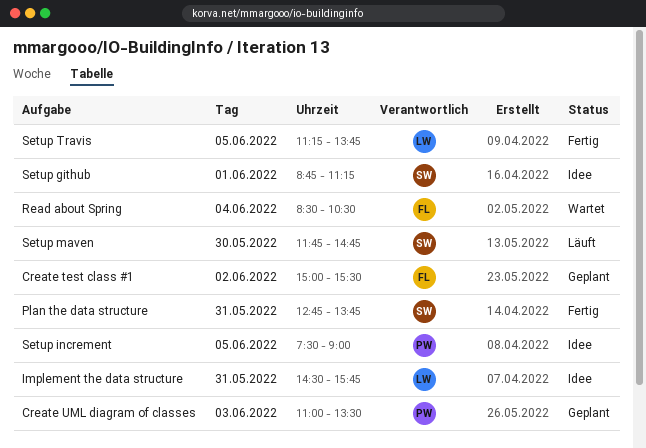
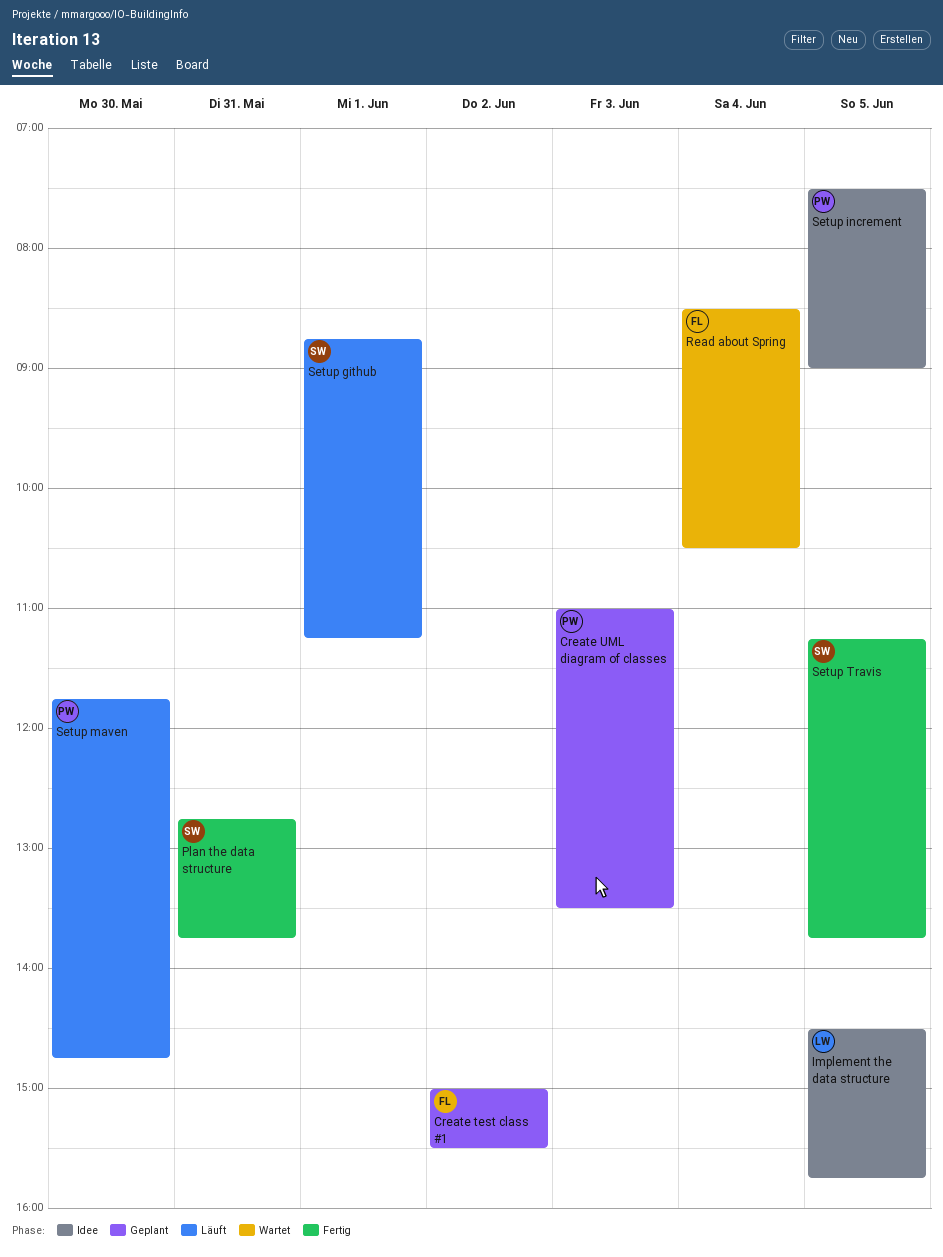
Implement the data structure, day: May 31 -> Jun 5
Setup github, status: Idee -> Läuft
Setup maven, owner: SW -> PW
Setup Travis, owner: LW -> SW

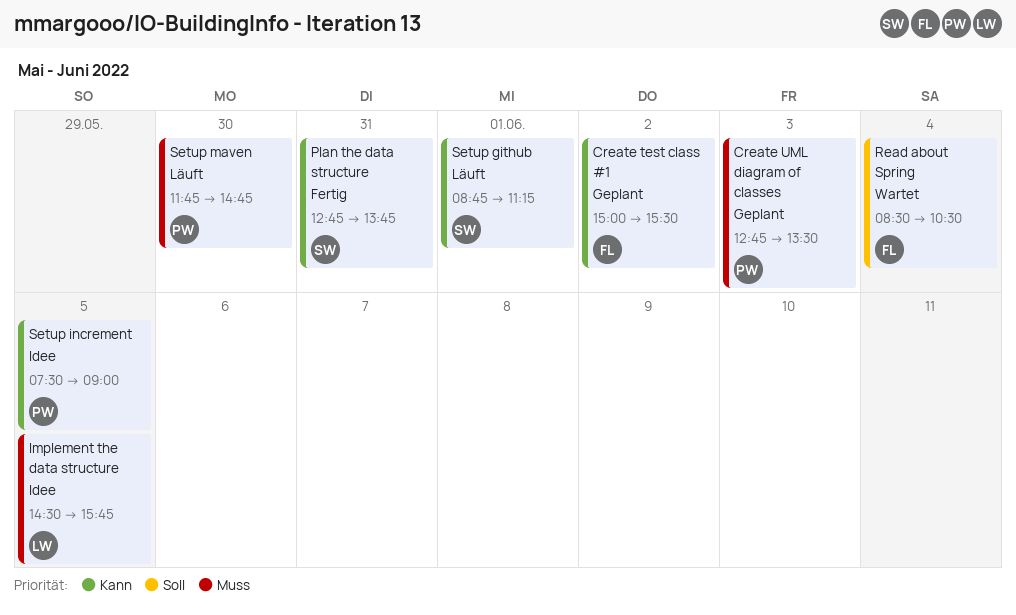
Create UML diagram of classes, begins: 11:00 -> 12:45
Setup Travis: present -> none

